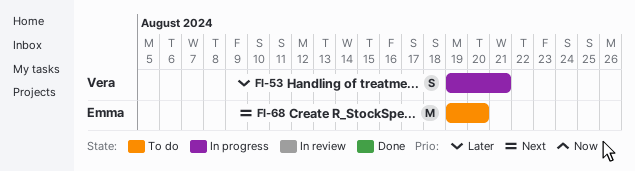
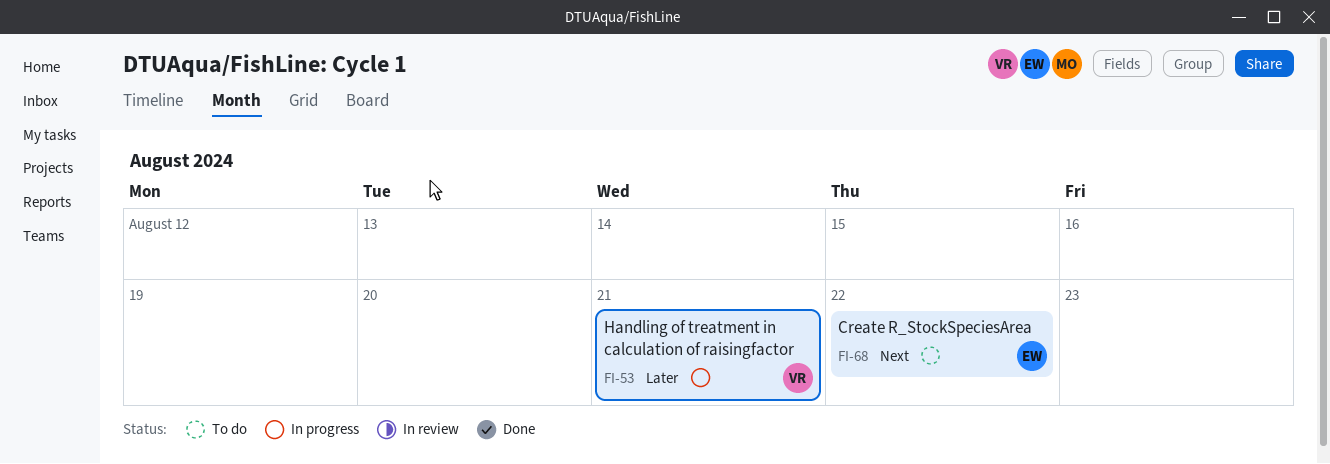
FI-68, due: Aug 20 -> Aug 22

